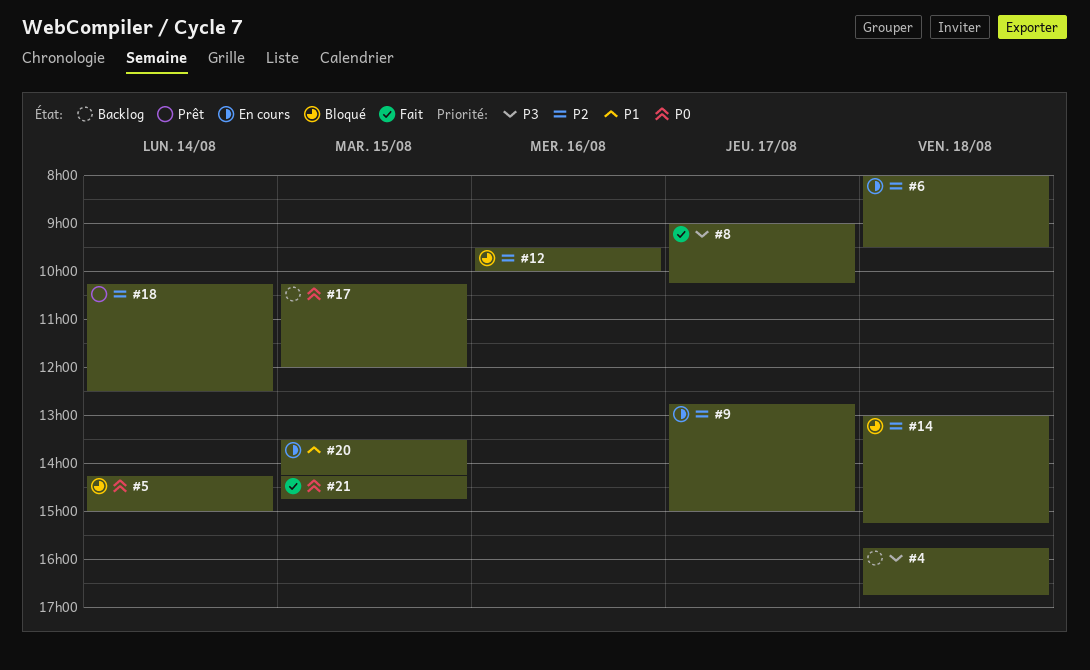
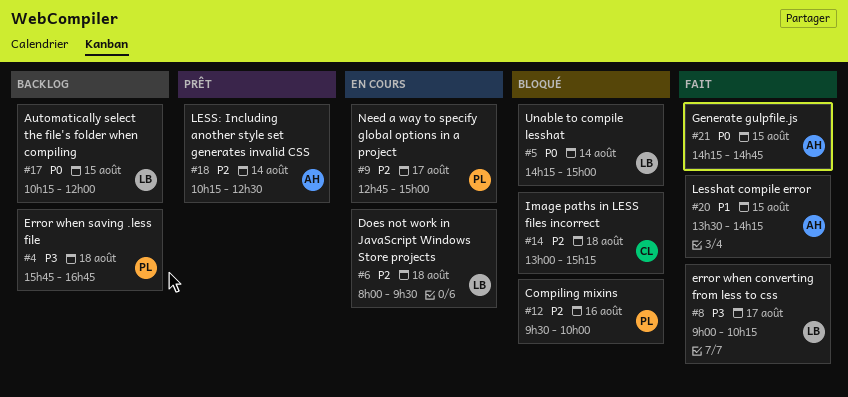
#20, status: En cours -> Fait

